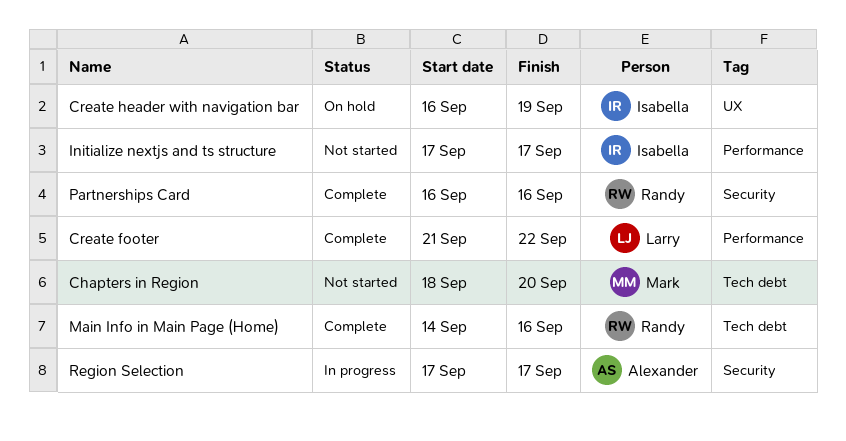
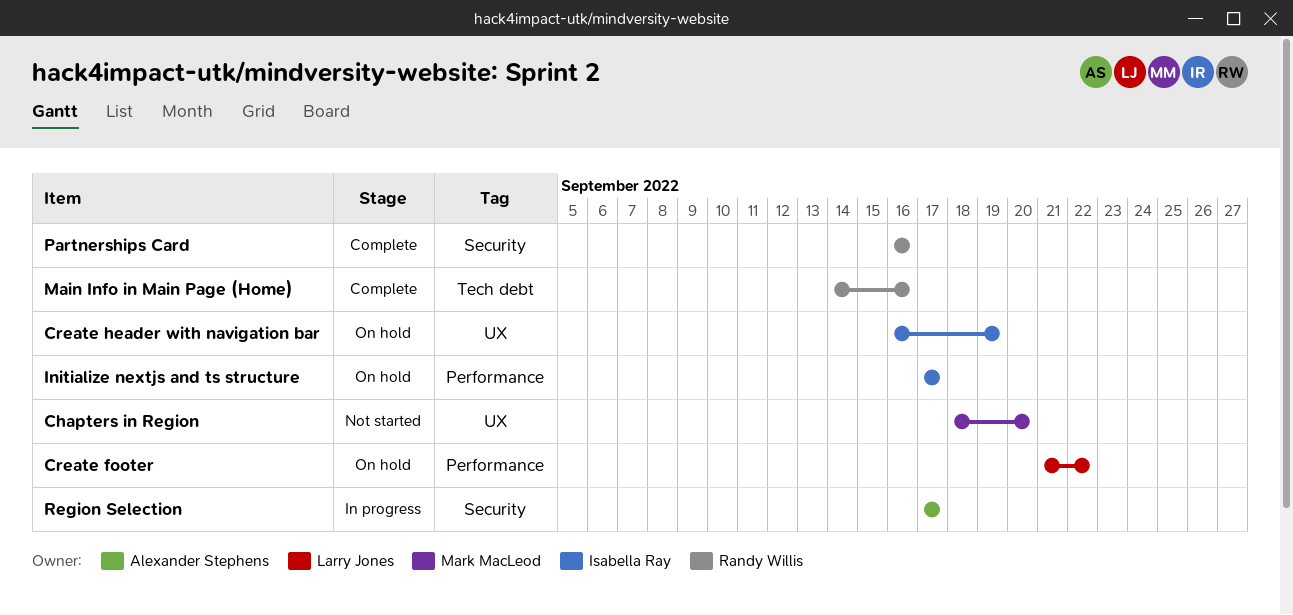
Chapters in Region, label: Tech debt -> UX
Create footer, status: Complete -> On hold
Initialize nextjs and ts structure, status: Not started -> On hold

